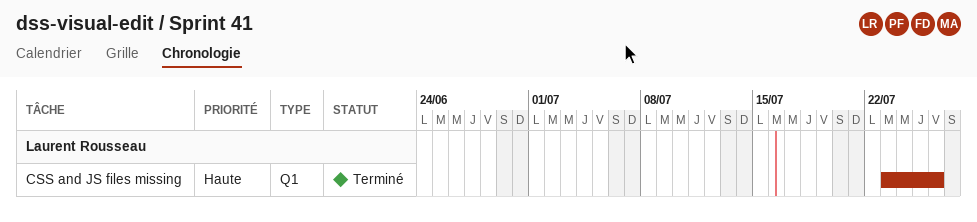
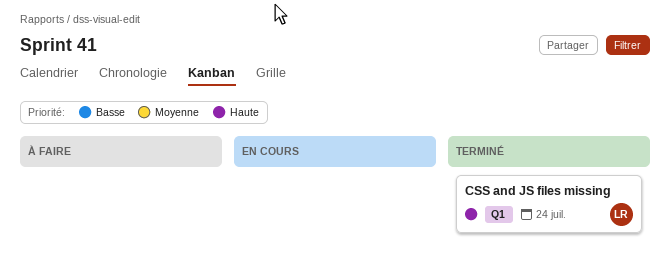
CSS and JS files missing, due: Jul 26 -> Jul 24

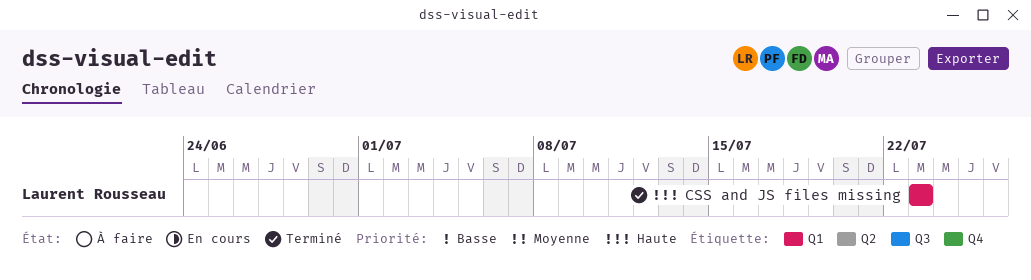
CSS and JS files missing, due: Jul 24 -> Jul 23

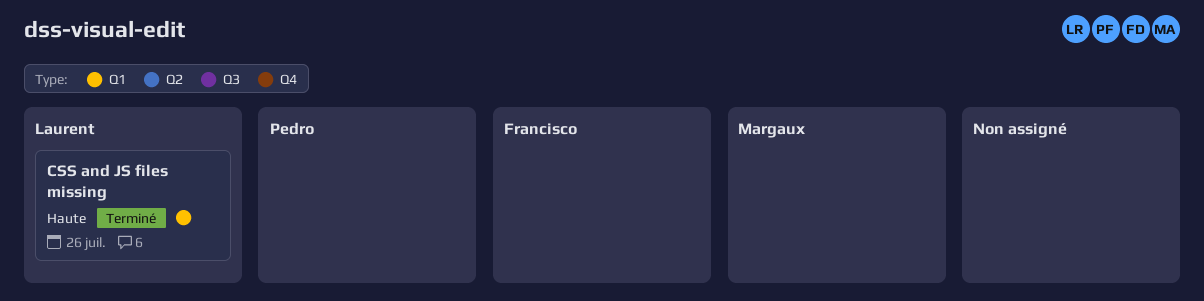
CSS and JS files missing, due: Jul 23 -> Jul 26

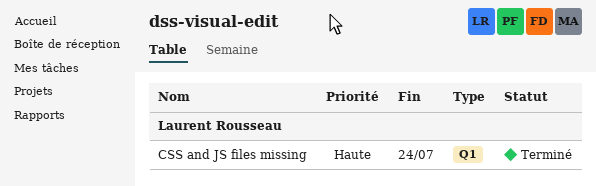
CSS and JS files missing, due: Jul 26 -> Jul 24

